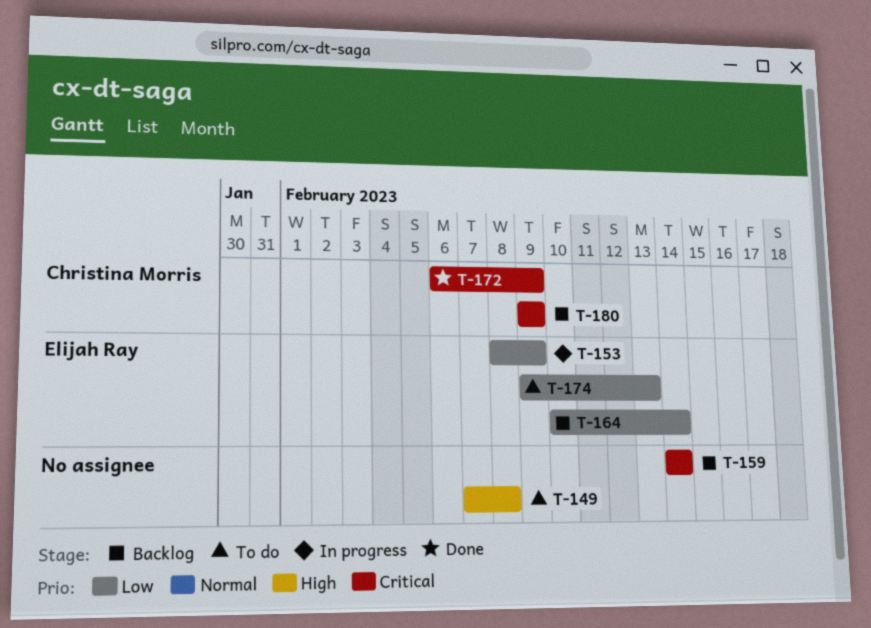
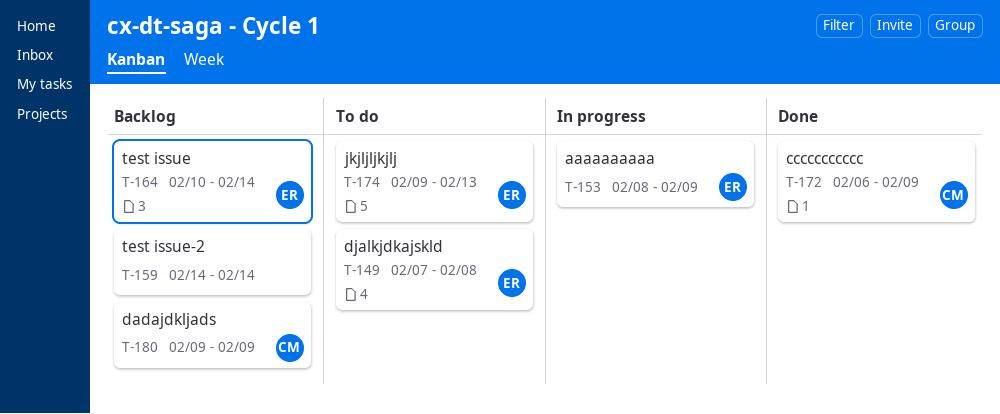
T-149, owner: none -> Elijah Ray

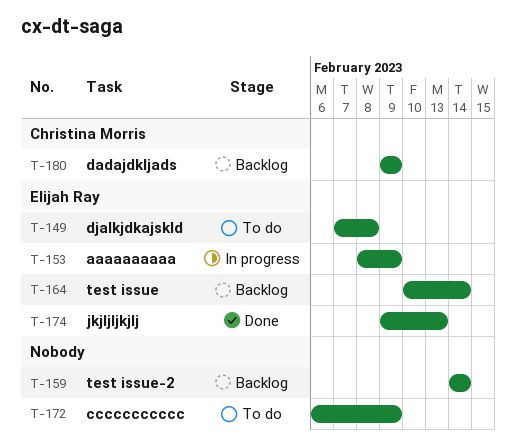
T-172, status: Done -> To do
T-172, owner: Christina Morris -> none
T-174, status: To do -> Done

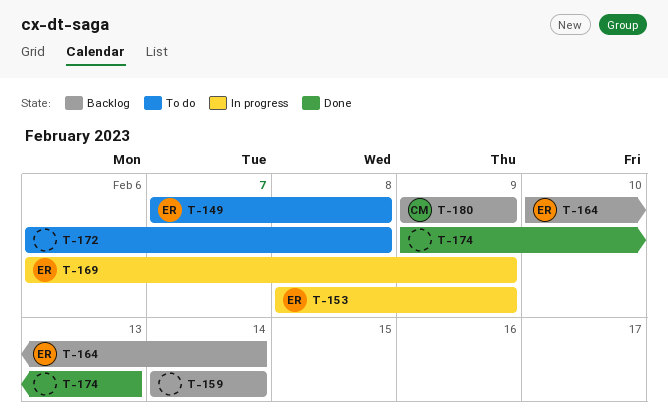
T-169: none -> present
T-172, due: Feb 9 -> Feb 8
T-174, owner: Elijah Ray -> none

